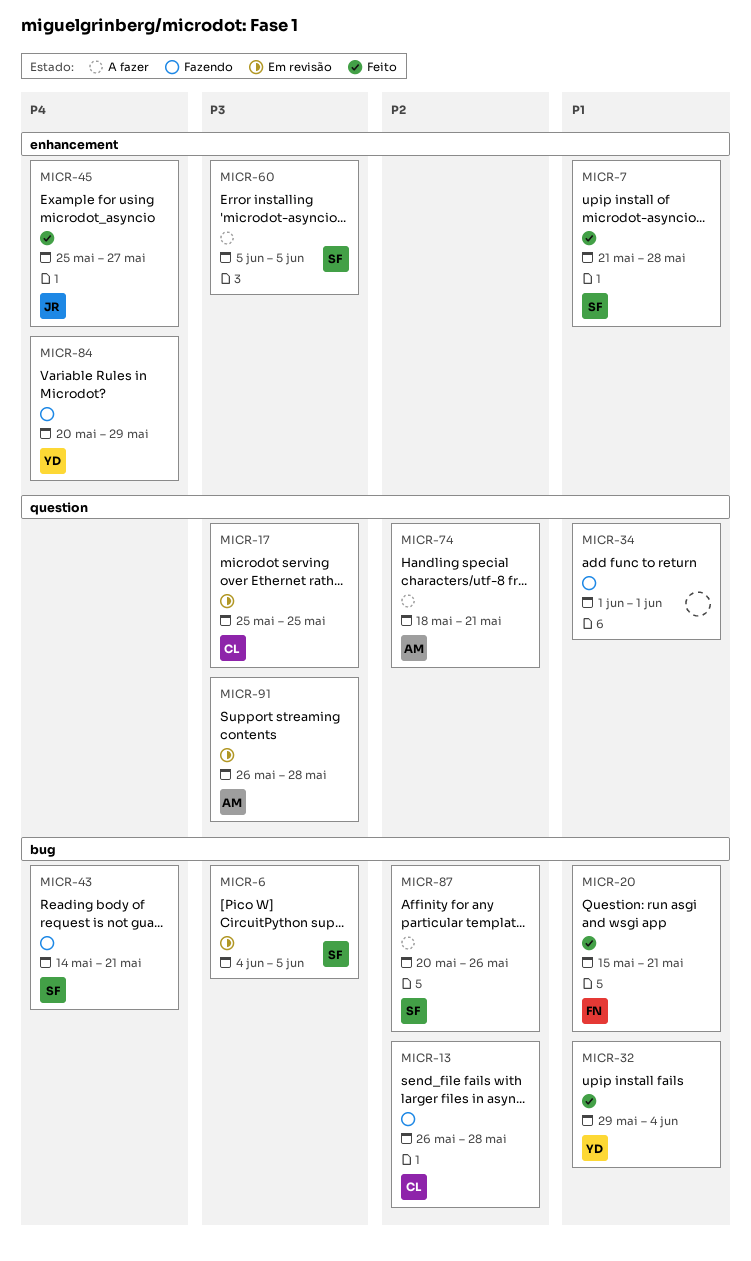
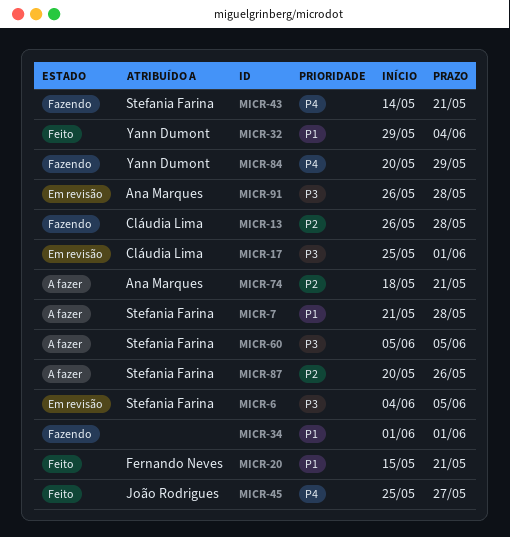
MICR-7, status: Feito -> A fazer
MICR-17, due: May 25 -> Jun 1

